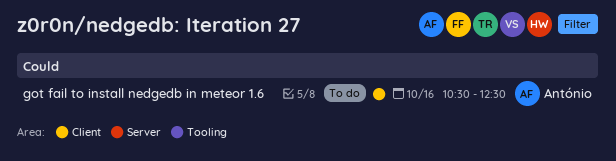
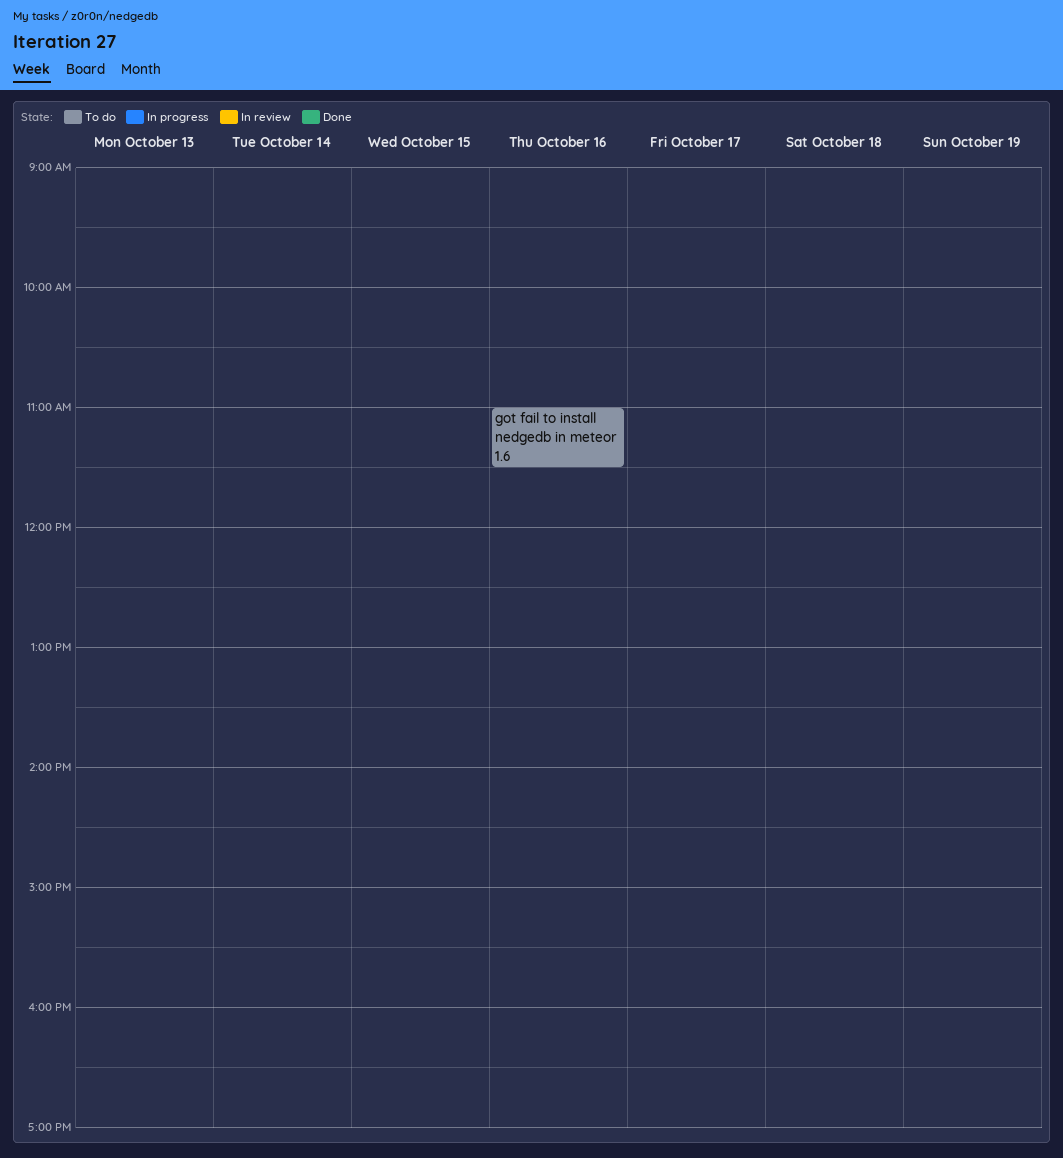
got fail to install nedgedb in meteor 1.6, begins: 10:30 -> 11:00
got fail to install nedgedb in meteor 1.6, ends: 12:30 -> 11:30

